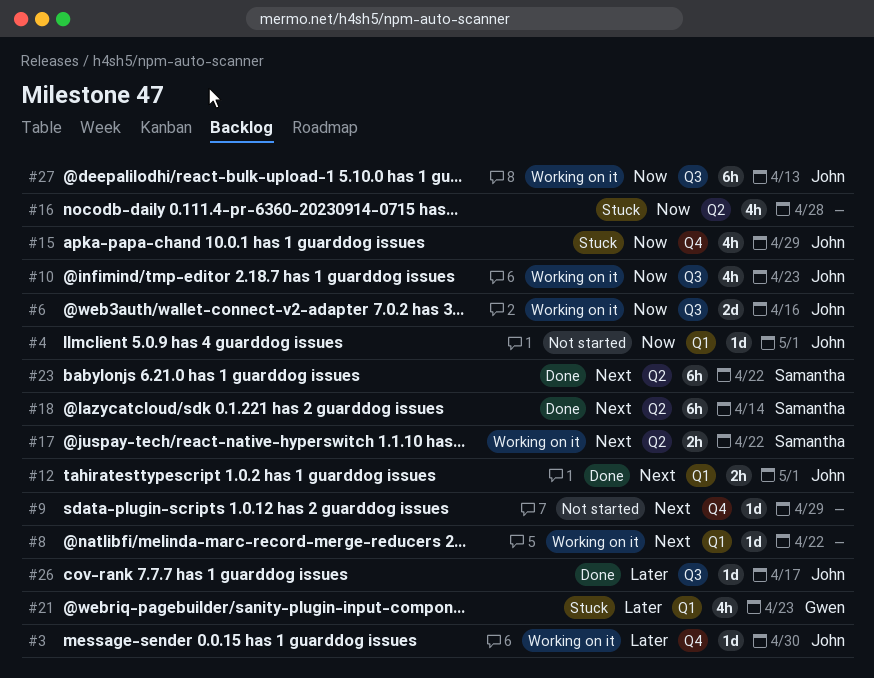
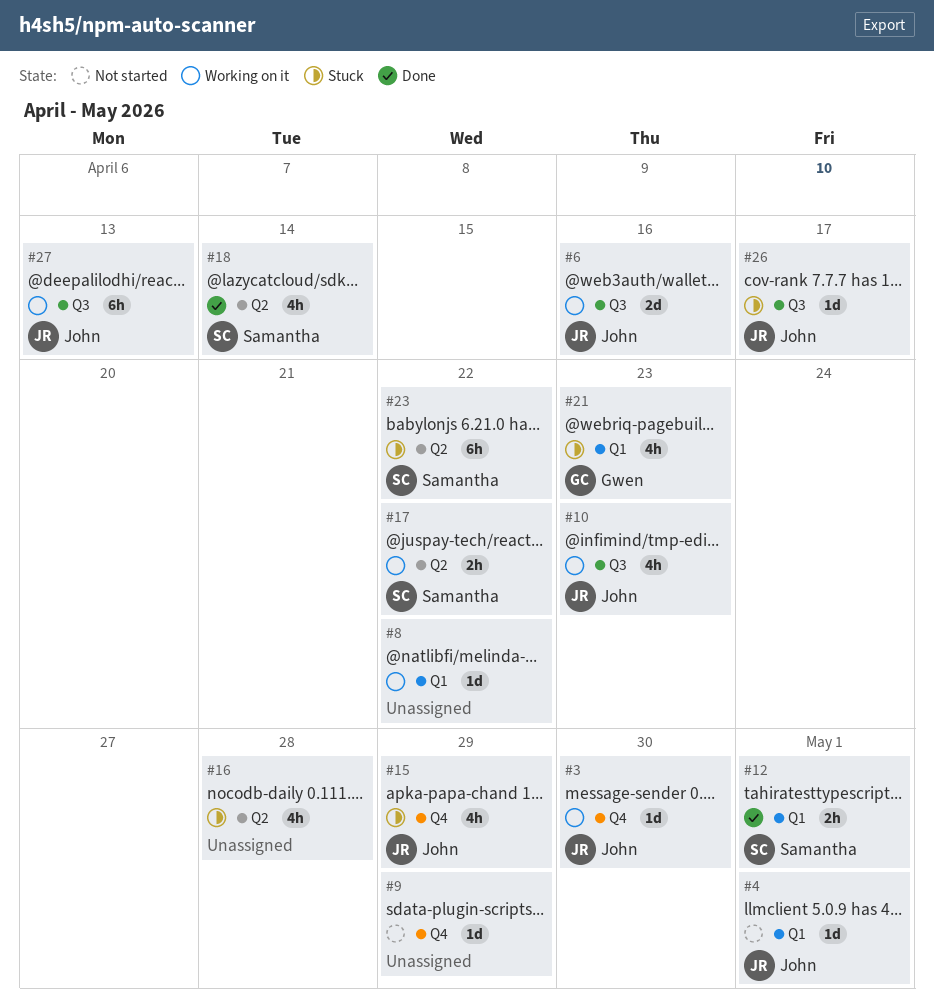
#12, owner: John -> Samantha
#18, estimate: 6h -> 4h
#23, status: Done -> Stuck
#26, status: Done -> Stuck

